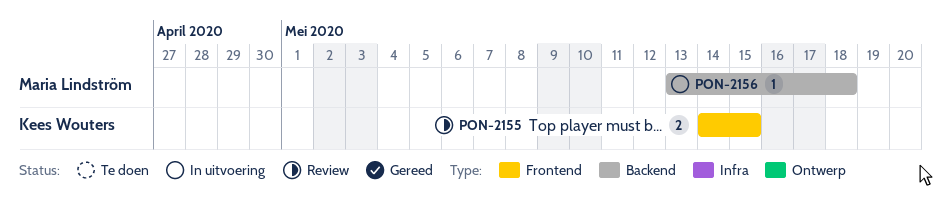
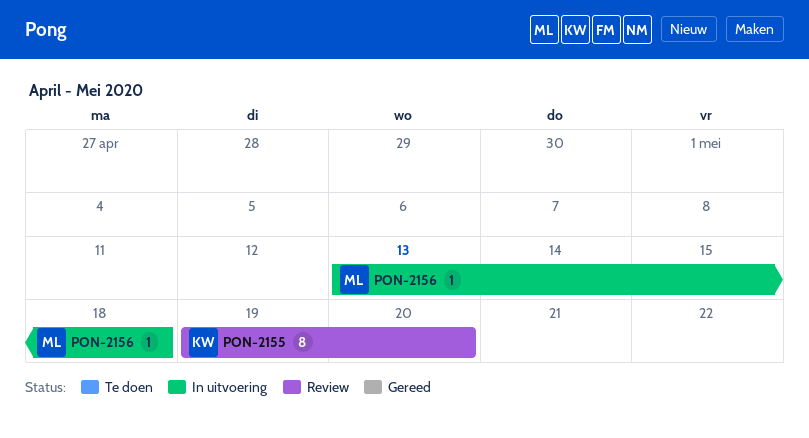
PON-2155, estimate: 2 -> 8
PON-2155, start: May 14 -> May 19
PON-2155, due: May 15 -> May 20

